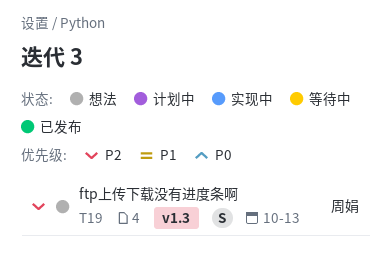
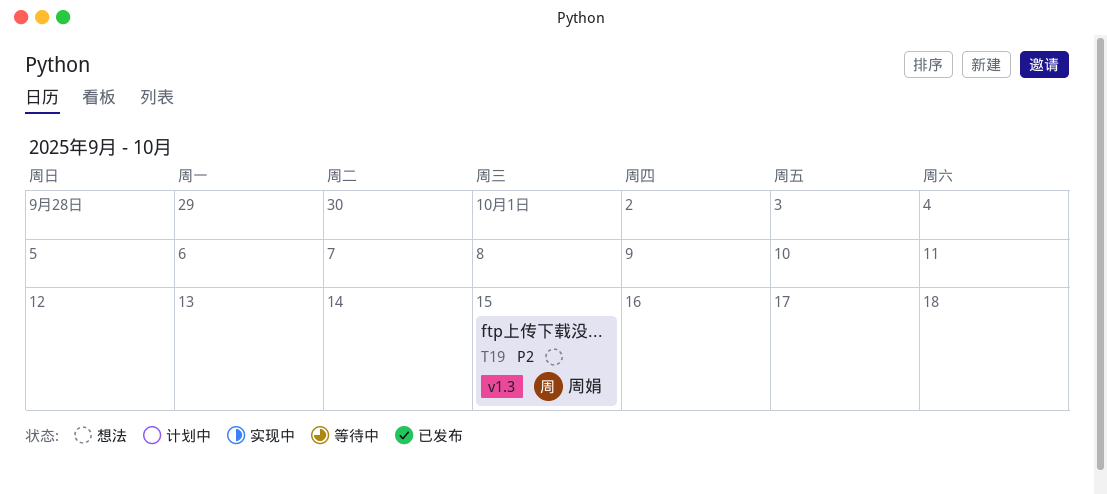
T19, due: Oct 13 -> Oct 15

